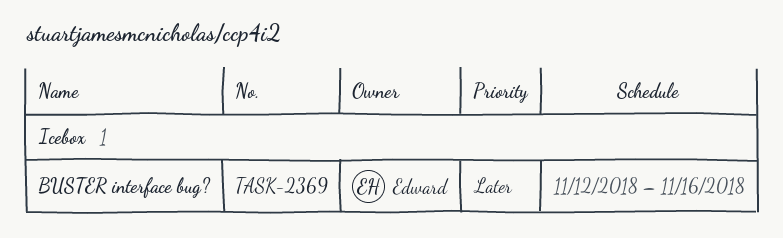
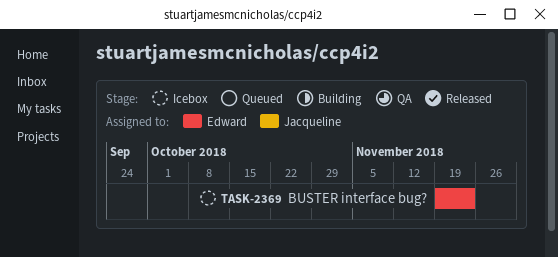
TASK-2369, start: Nov 12 -> Nov 19
TASK-2369, due: Nov 16 -> Nov 23

